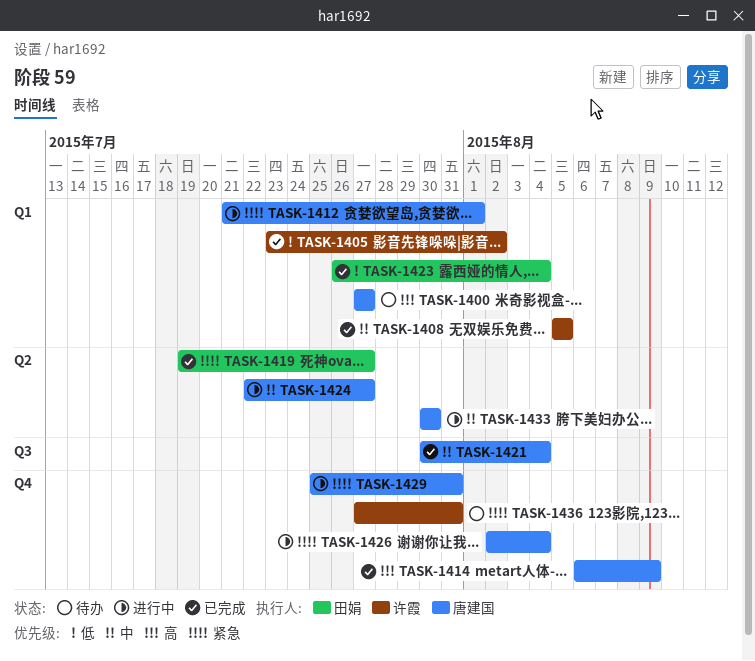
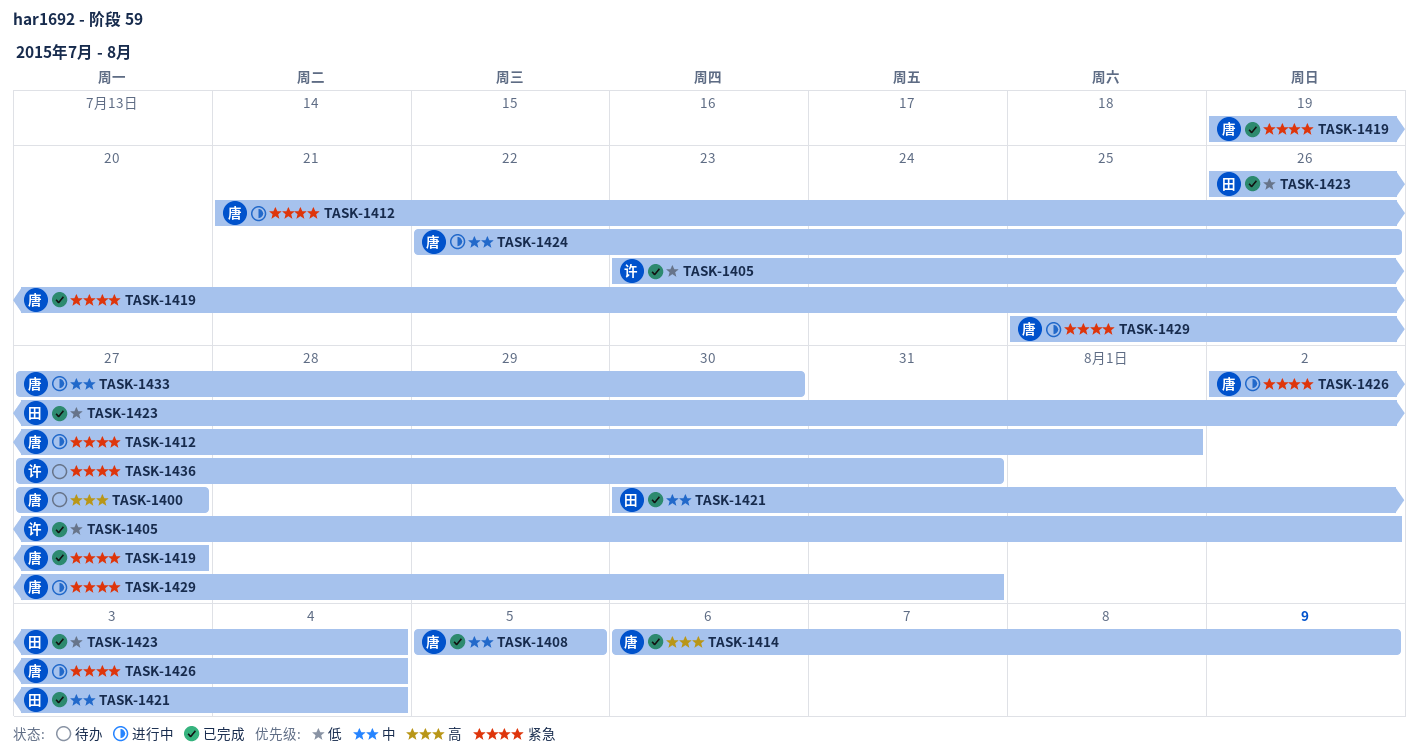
TASK-1408, owner: 许霞 -> 唐建国
TASK-1419, owner: 田娟 -> 唐建国
TASK-1421, owner: 唐建国 -> 田娟
TASK-1424, due: Jul 27 -> Jul 26
TASK-1433, start: Jul 30 -> Jul 27

